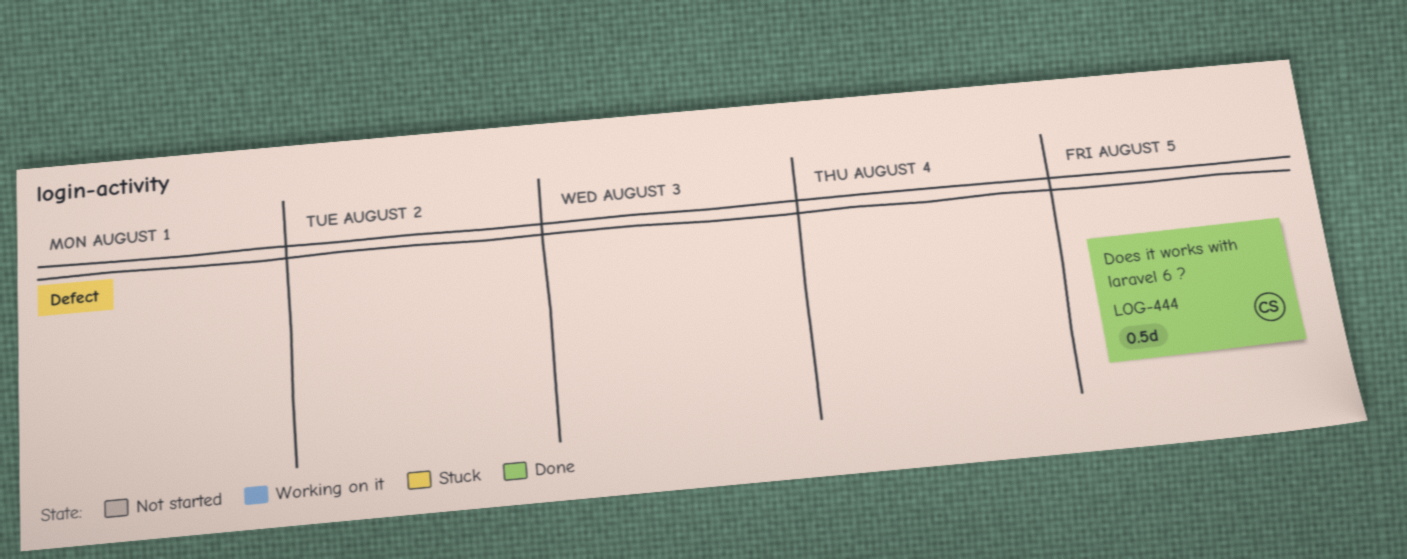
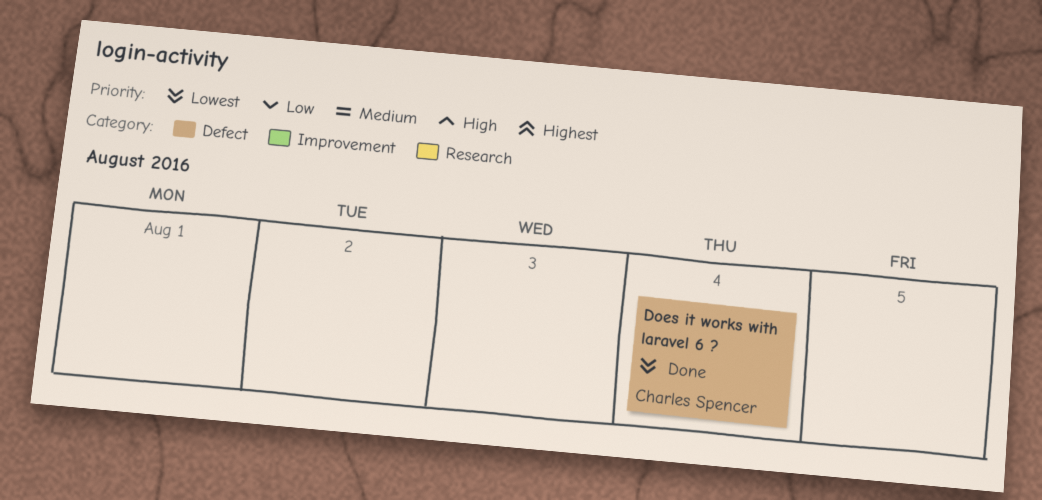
Does it works with laravel 6 ?, due: Aug 5 -> Aug 4

